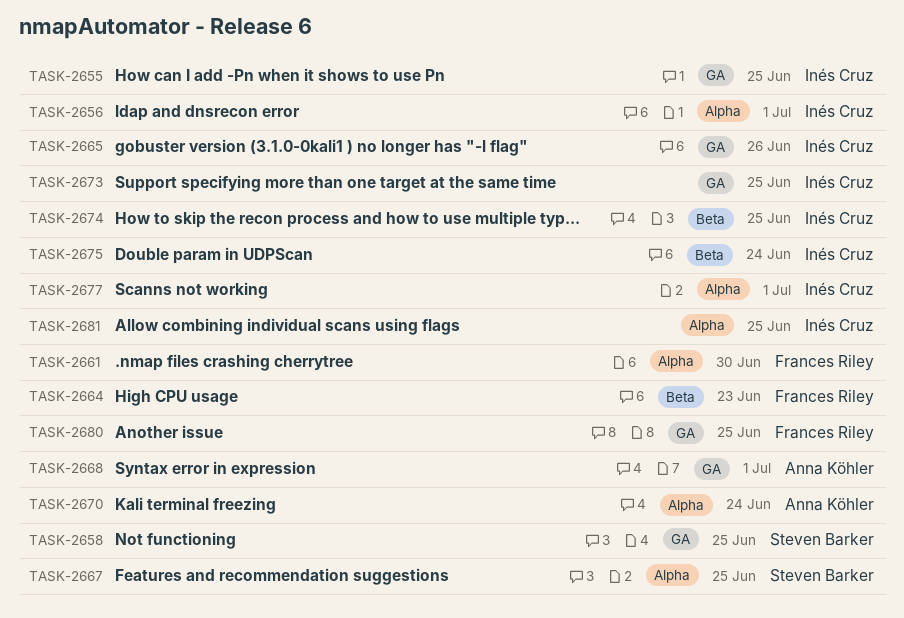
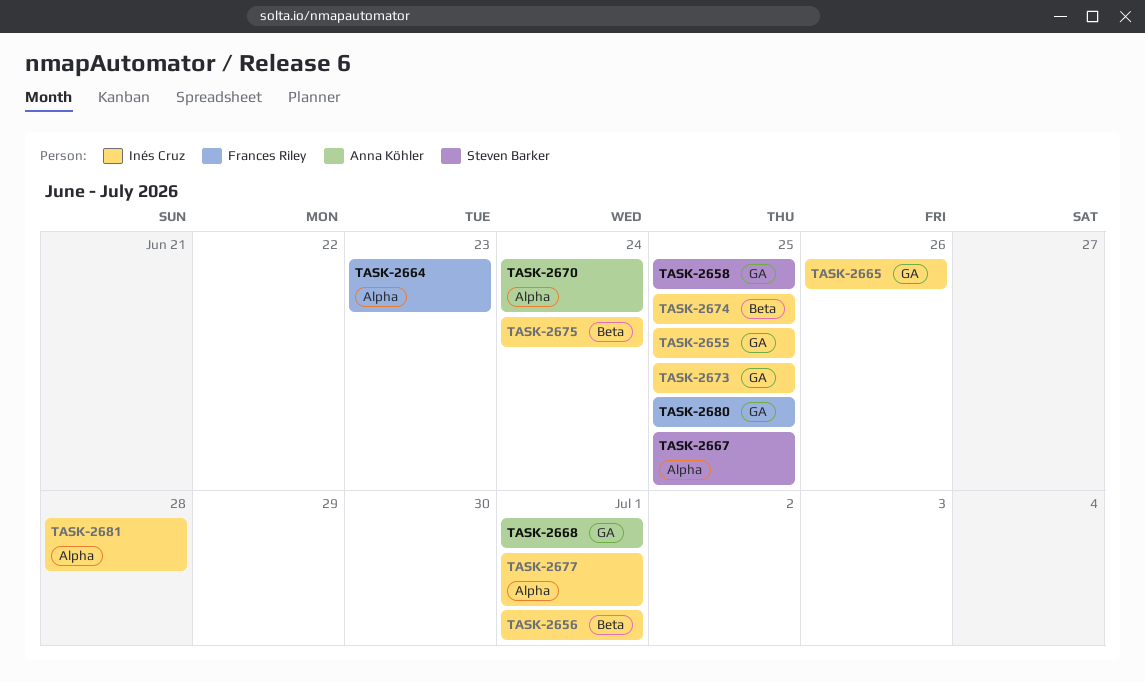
TASK-2656, label: Alpha -> Beta
TASK-2661: present -> none
TASK-2664, label: Beta -> Alpha
TASK-2681, due: Jun 25 -> Jun 28

